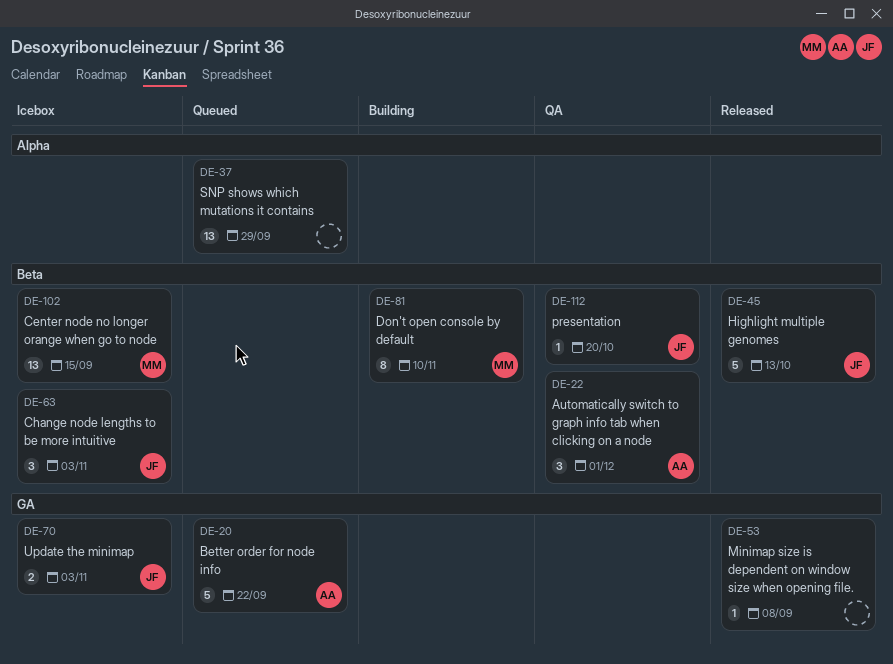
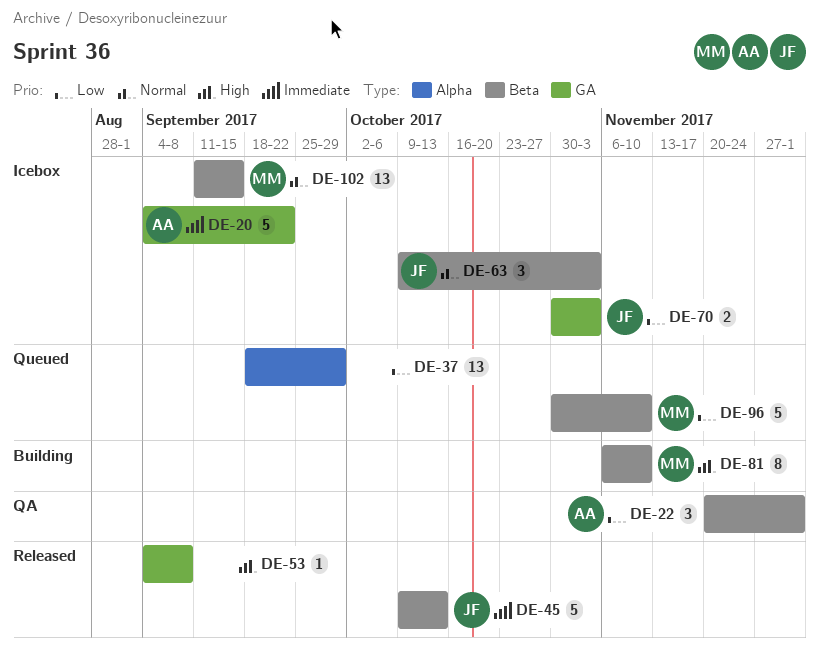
DE-20, status: Queued -> Icebox
DE-96: none -> present
DE-112: present -> none

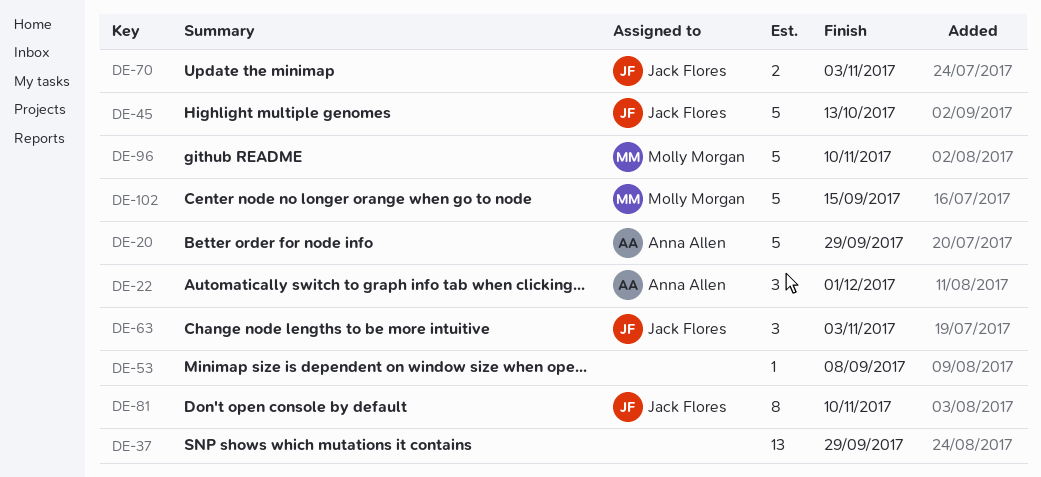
DE-20, due: Sep 22 -> Sep 29
DE-81, owner: Molly Morgan -> Jack Flores
DE-102, estimate: 13 -> 5

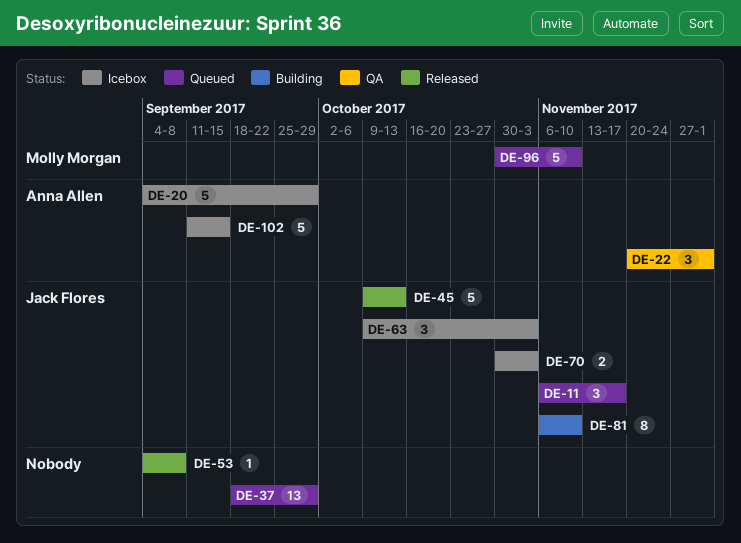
DE-11: none -> present
DE-102, owner: Molly Morgan -> Anna Allen

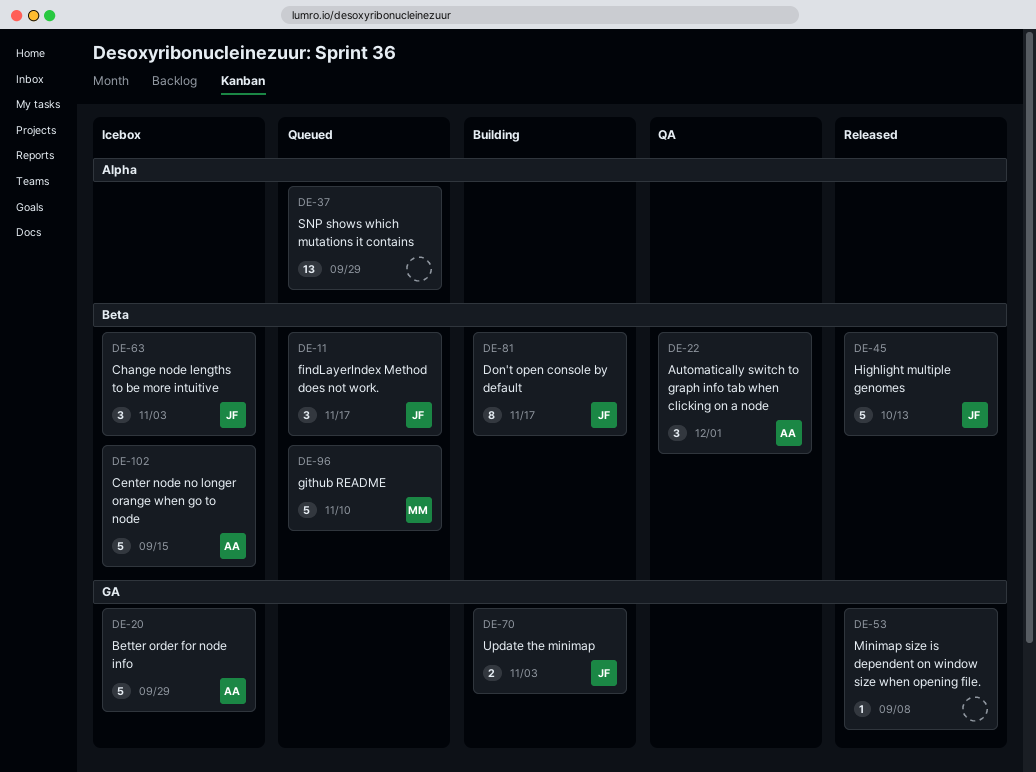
DE-70, status: Icebox -> Building
DE-81, due: Nov 10 -> Nov 17

